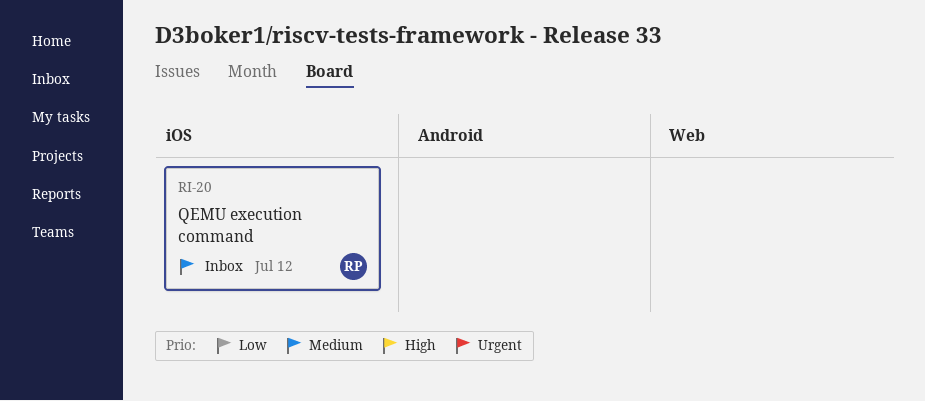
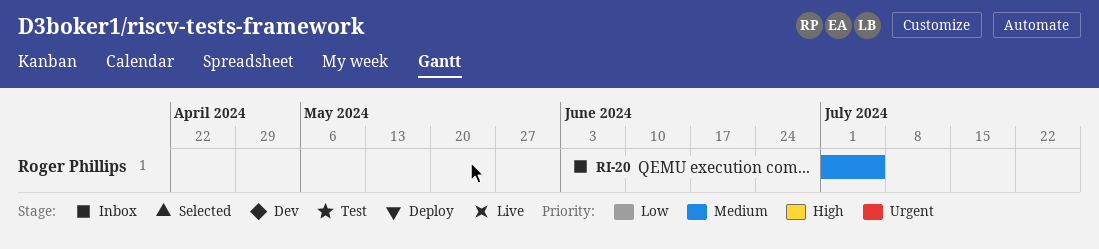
RI-20, due: Jul 12 -> Jul 5

